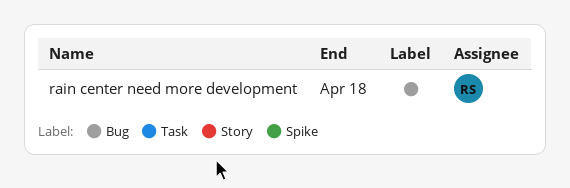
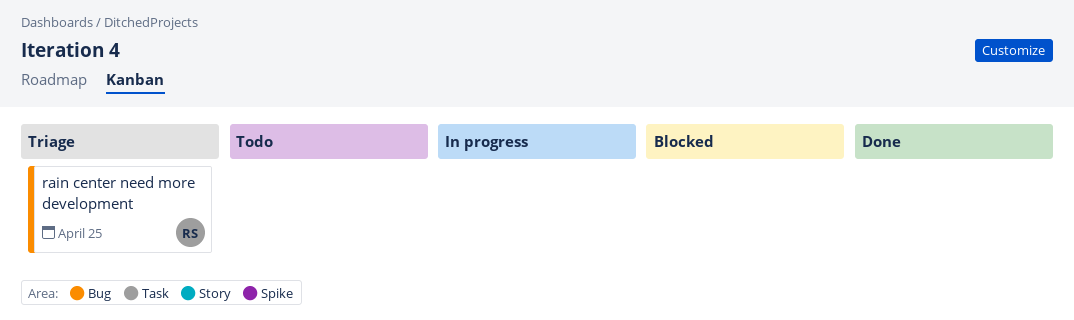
rain center need more development, due: Apr 18 -> Apr 25

